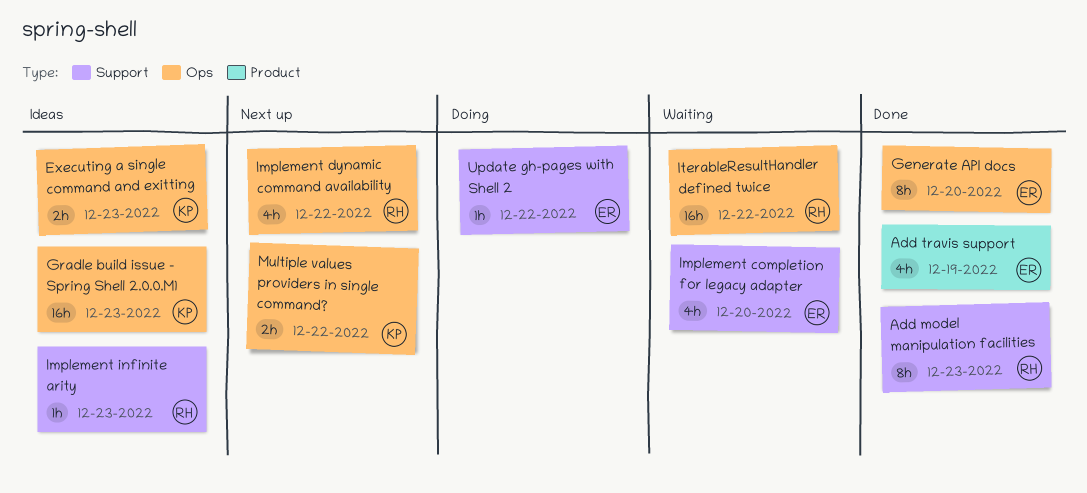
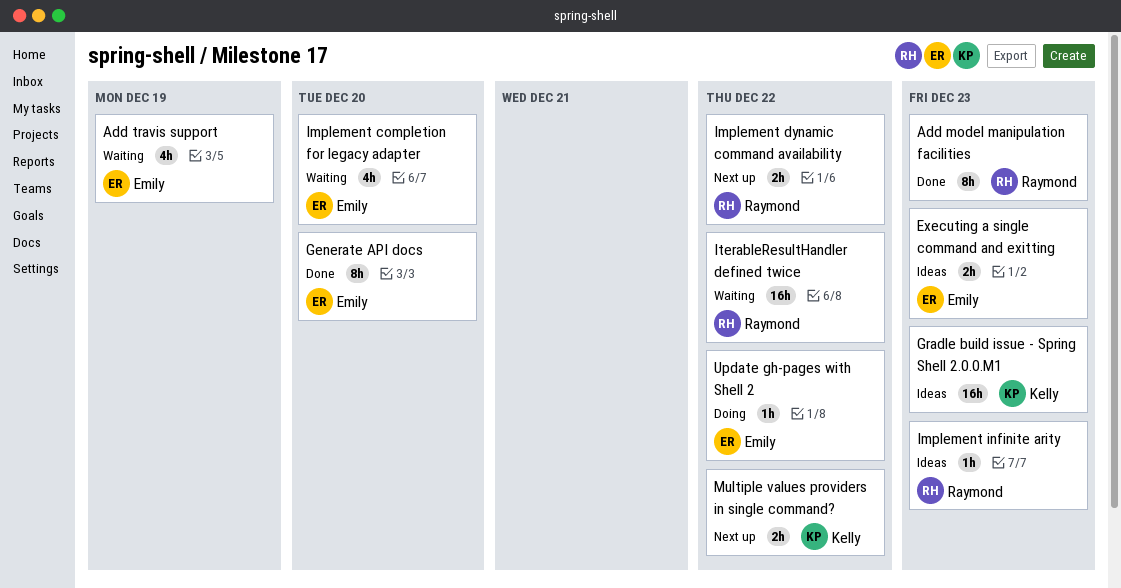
Add travis support, status: Done -> Waiting
Executing a single command and exitting, owner: Kelly -> Emily
Implement dynamic command availability, estimate: 4h -> 2h

